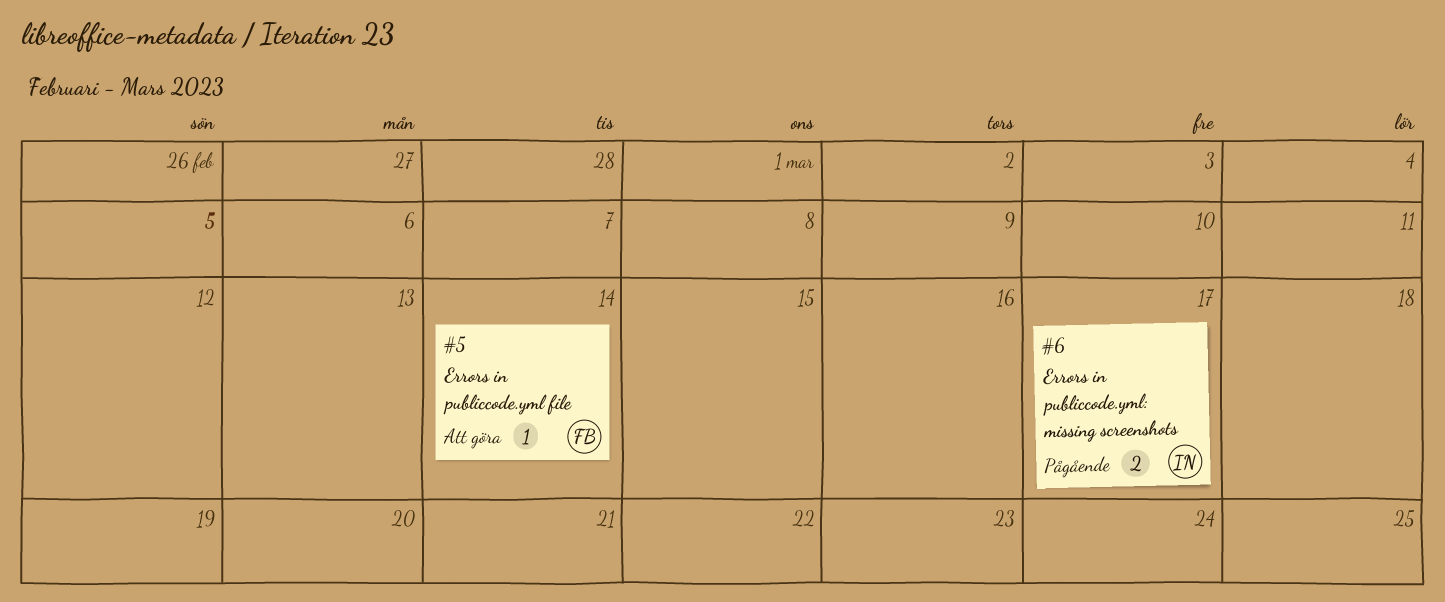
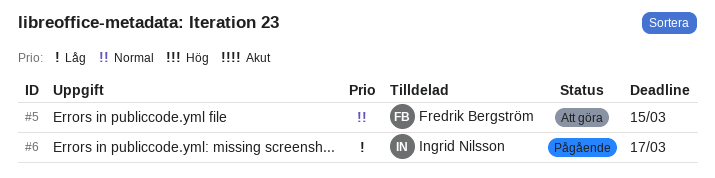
#5, due: Mar 14 -> Mar 15

